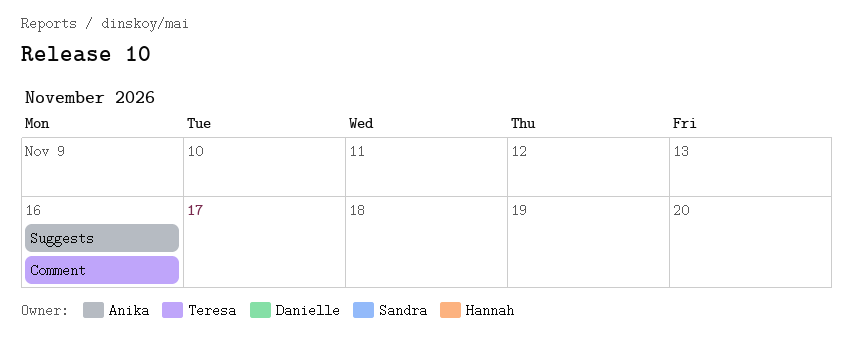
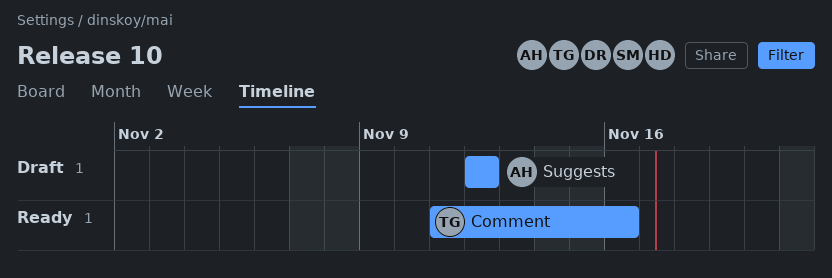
Suggests, due: Nov 16 -> Nov 12

